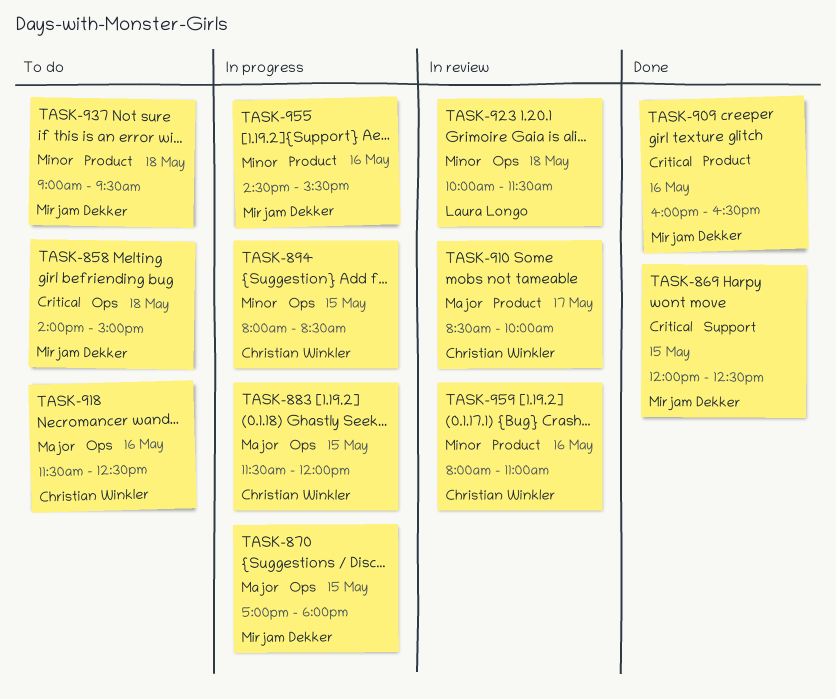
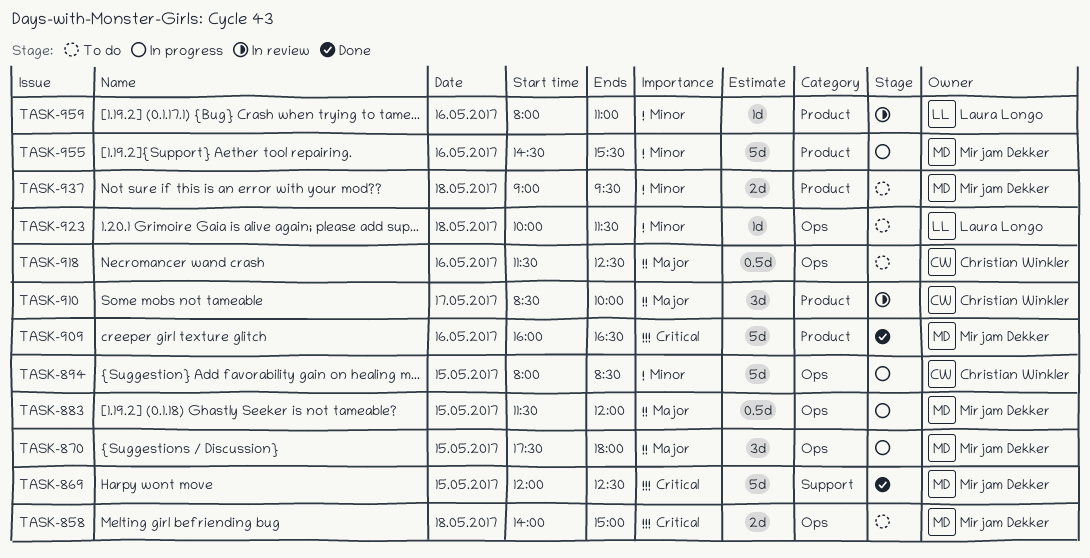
TASK-870, begins: 17:00 -> 17:30
TASK-883, owner: Christian Winkler -> Mirjam Dekker
TASK-923, status: In review -> To do
TASK-959, owner: Christian Winkler -> Laura Longo

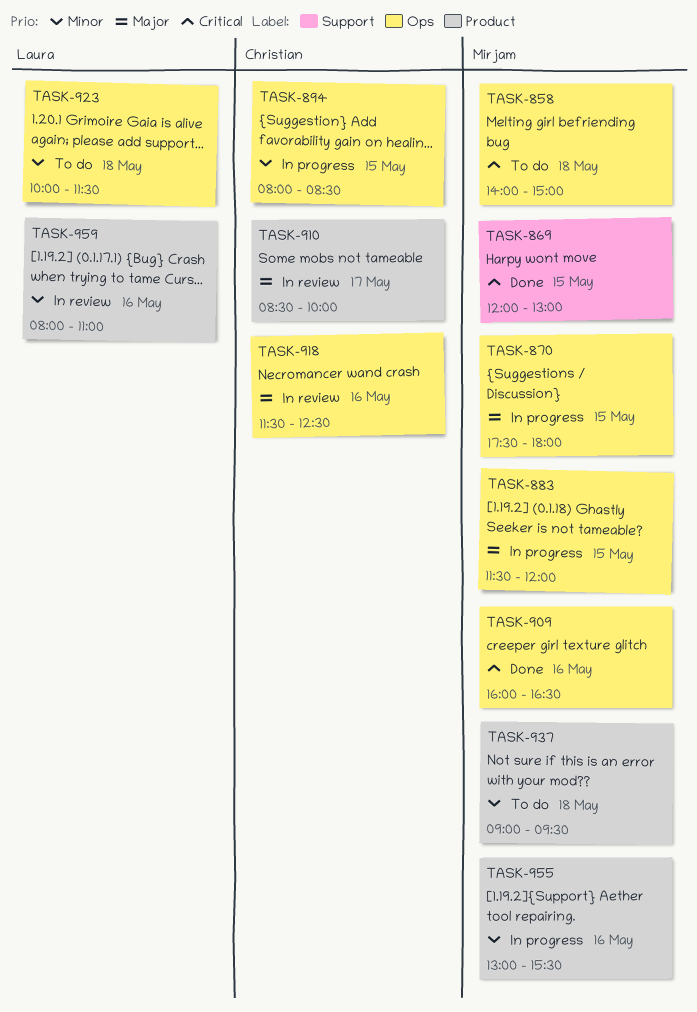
TASK-869, ends: 12:30 -> 13:00
TASK-909, label: Product -> Ops
TASK-918, status: To do -> In review
TASK-955, begins: 14:30 -> 13:00

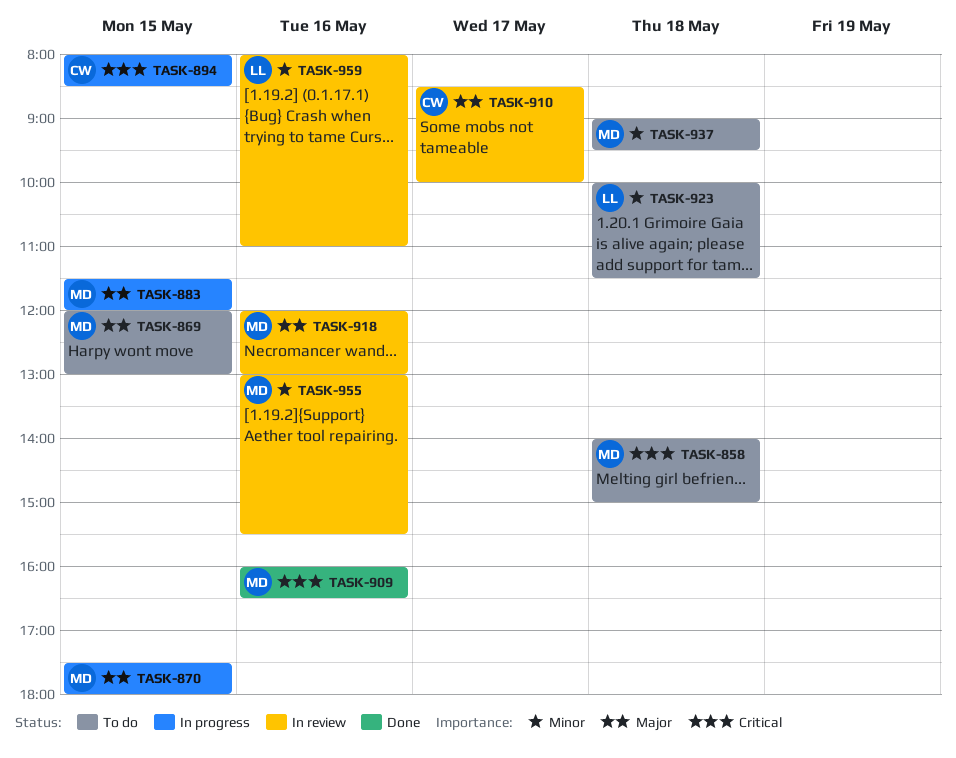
TASK-869, status: Done -> To do
TASK-869, priority: Critical -> Major
TASK-894, priority: Minor -> Critical
TASK-918, owner: Christian -> Mirjam
TASK-918, begins: 11:30 -> 12:00
TASK-918, ends: 12:30 -> 13:00
TASK-955, status: In progress -> In review

